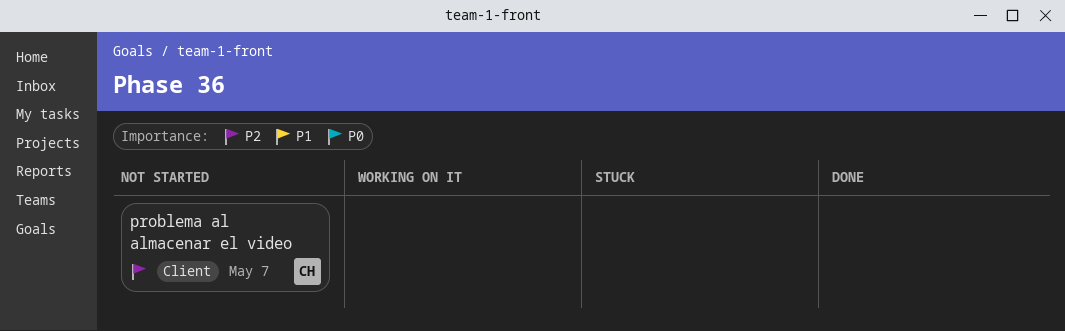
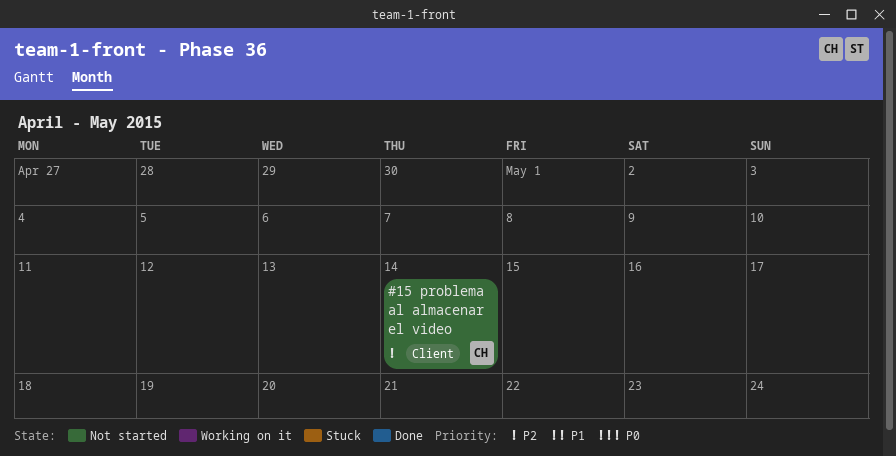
problema al almacenar el video, due: May 7 -> May 14

